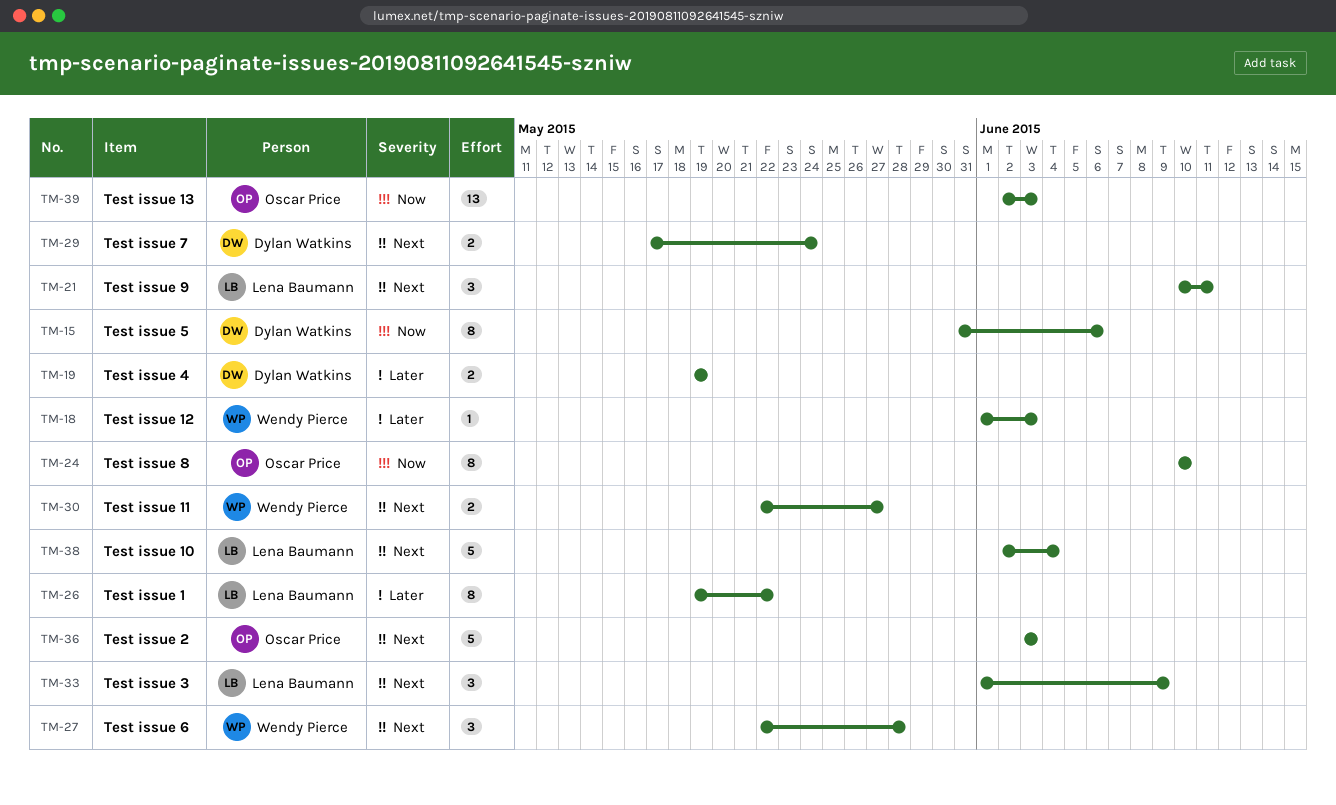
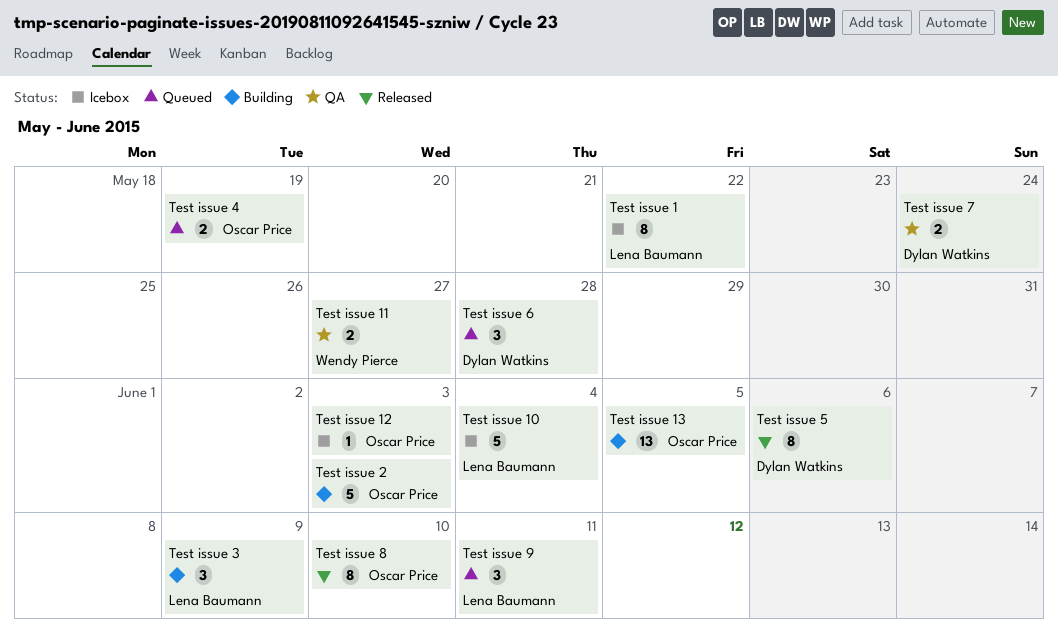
Test issue 12, owner: Wendy Pierce -> Oscar Price
Test issue 13, due: Jun 3 -> Jun 5
Test issue 4, owner: Dylan Watkins -> Oscar Price
Test issue 6, owner: Wendy Pierce -> Dylan Watkins

